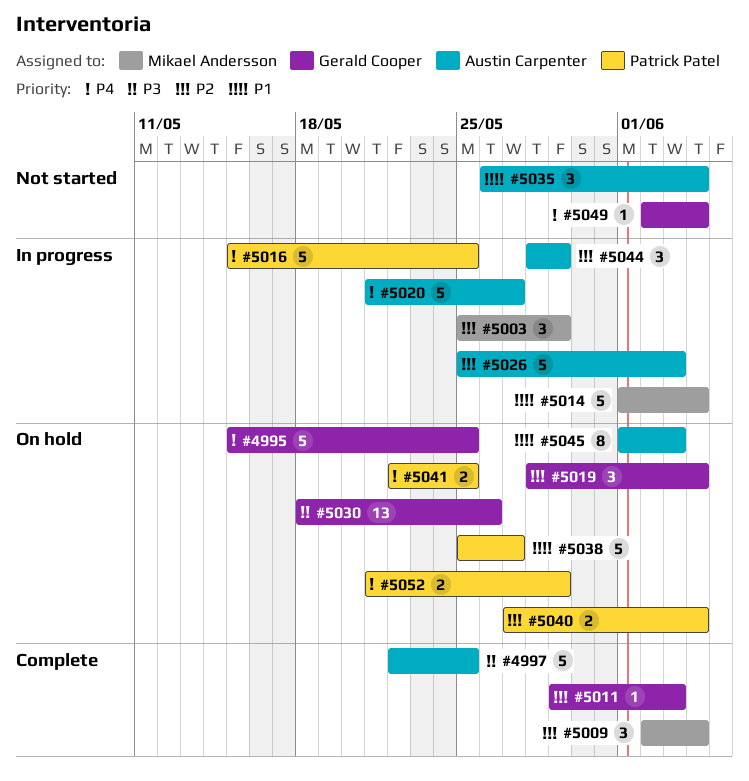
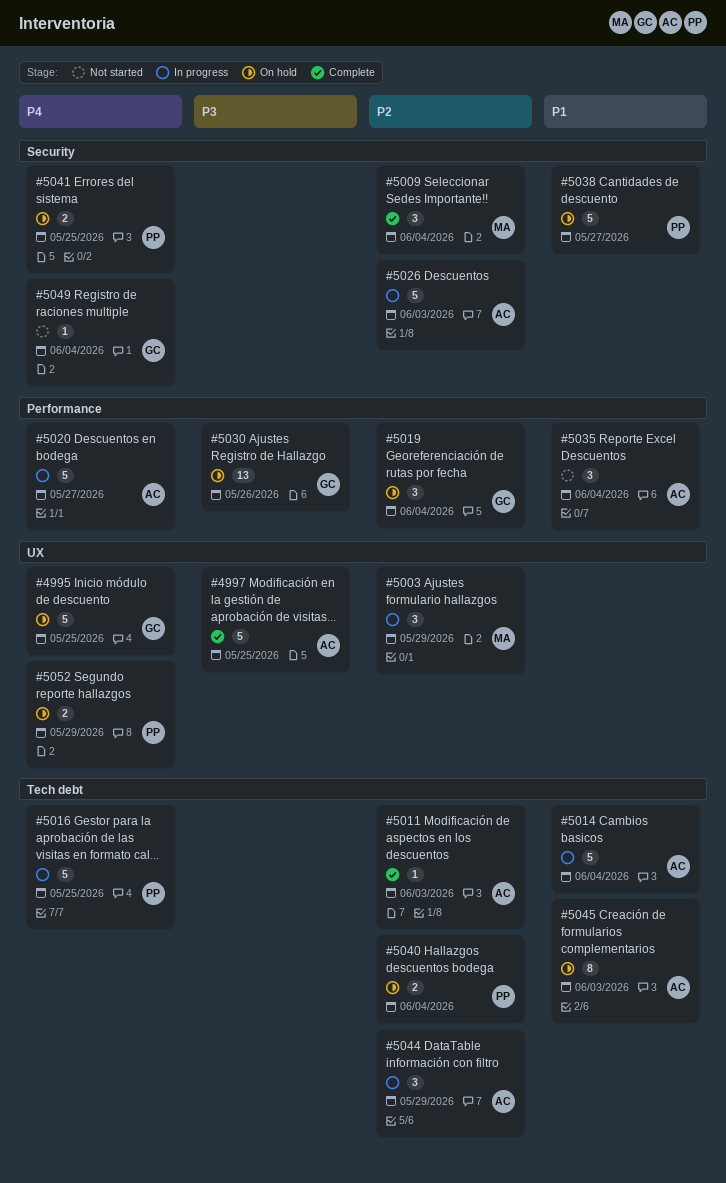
#5011, owner: Gerald Cooper -> Austin Carpenter
#5014, owner: Mikael Andersson -> Austin Carpenter

